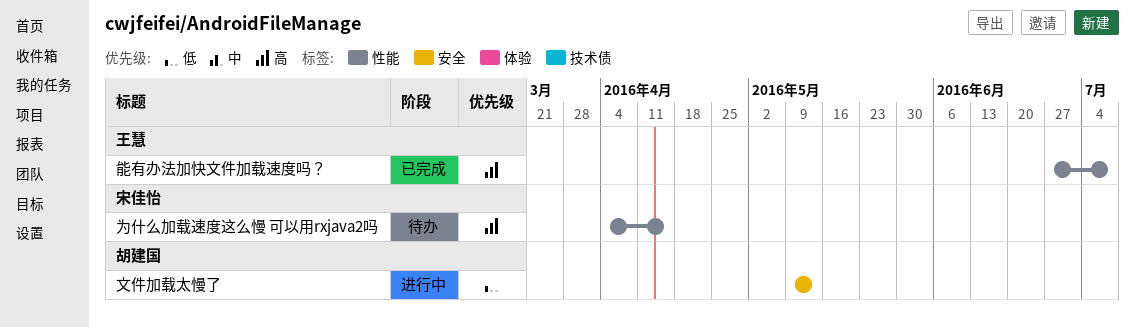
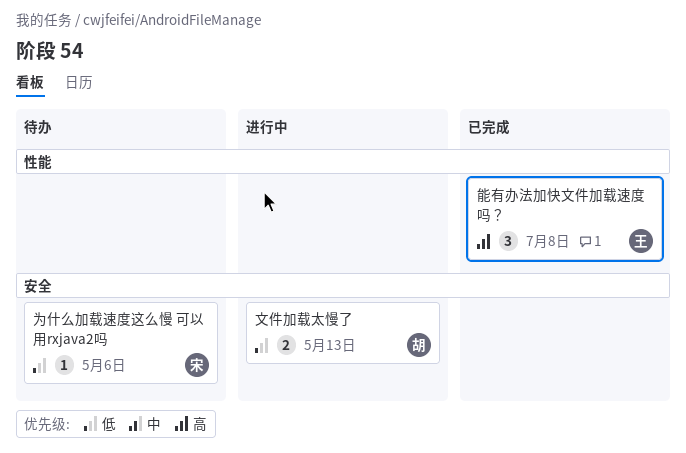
为什么加载速度这么慢 可以用rxjava2吗, priority: 高 -> 低
为什么加载速度这么慢 可以用rxjava2吗, label: 性能 -> 安全
为什么加载速度这么慢 可以用rxjava2吗, due: Apr 15 -> May 6

